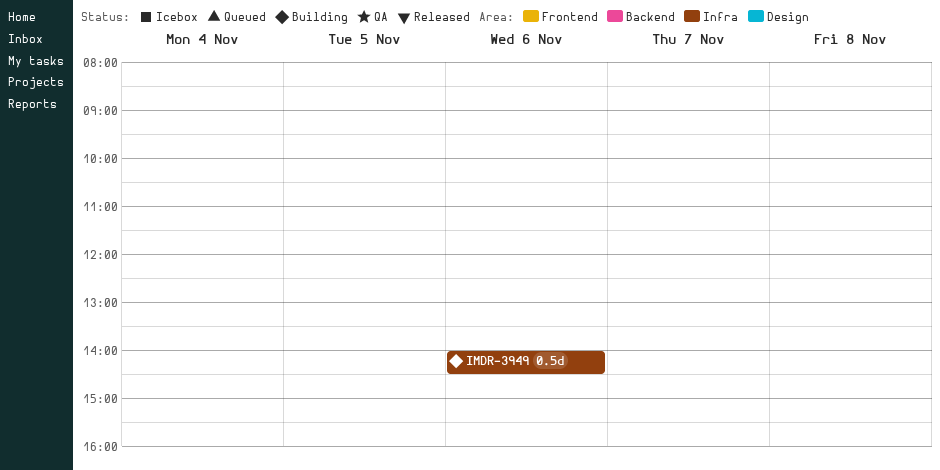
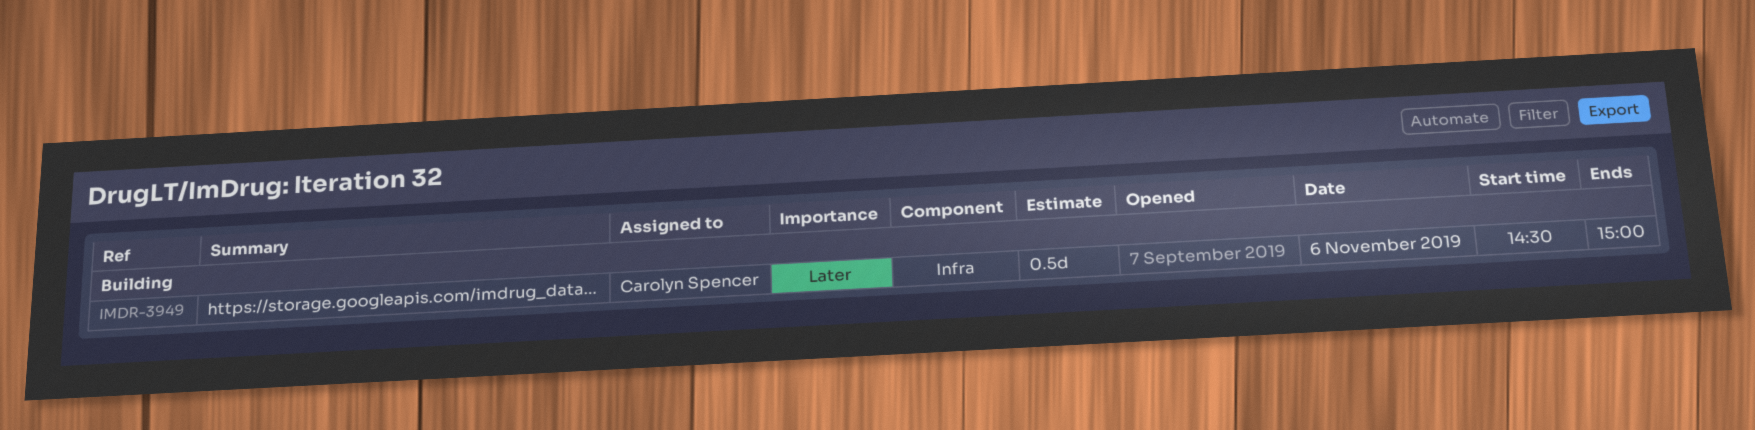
IMDR-3949, begins: 14:00 -> 14:30
IMDR-3949, ends: 14:30 -> 15:00

